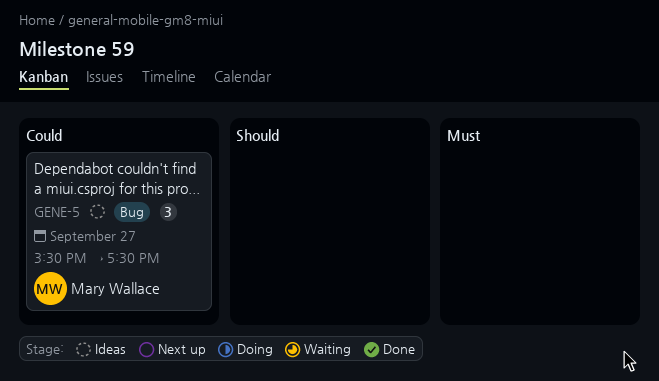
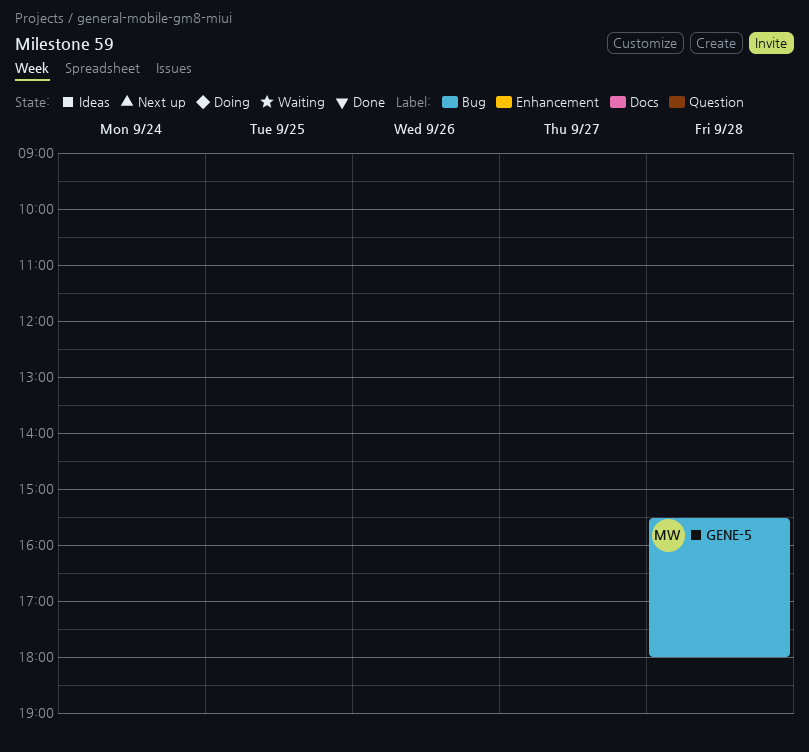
GENE-5, day: Sep 27 -> Sep 28
GENE-5, ends: 17:30 -> 18:00

